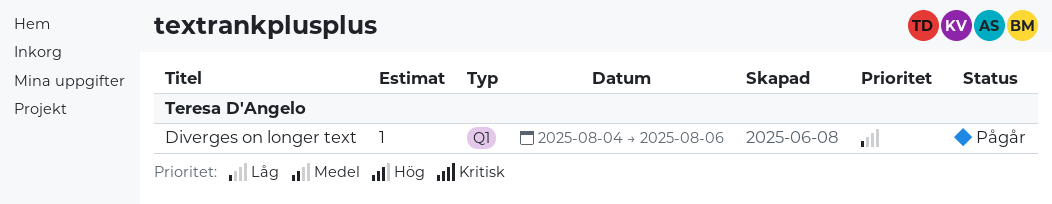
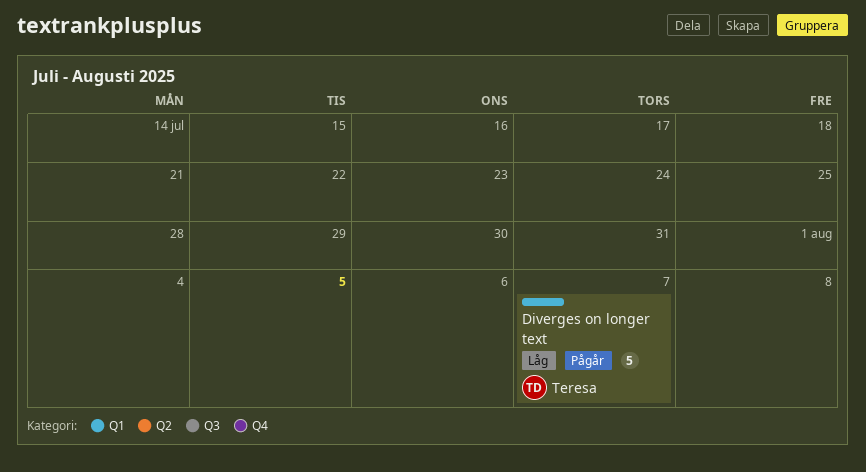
Diverges on longer text, estimate: 1 -> 5
Diverges on longer text, due: Aug 6 -> Aug 7

